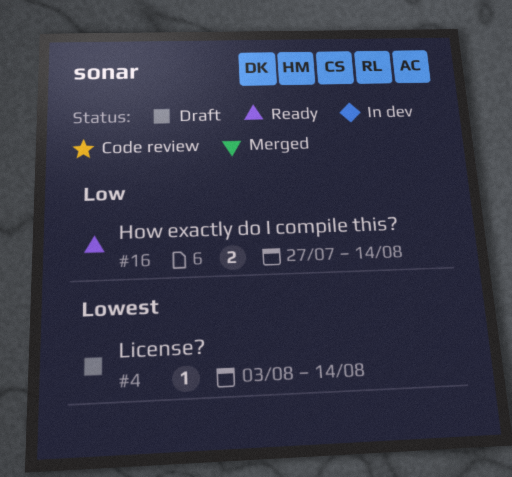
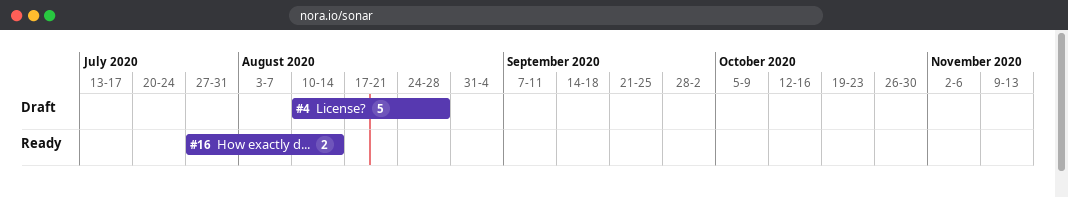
#4, estimate: 1 -> 5
#4, start: Aug 3 -> Aug 10
#4, due: Aug 14 -> Aug 28

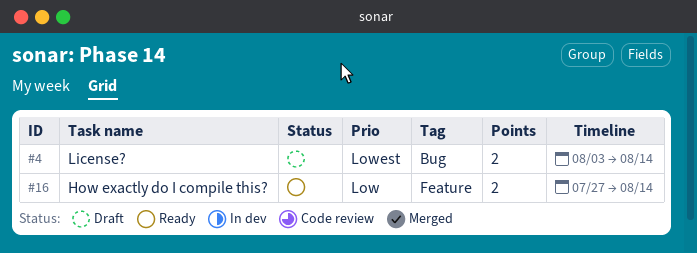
#4, estimate: 5 -> 2
#4, start: Aug 10 -> Aug 3
#4, due: Aug 28 -> Aug 14

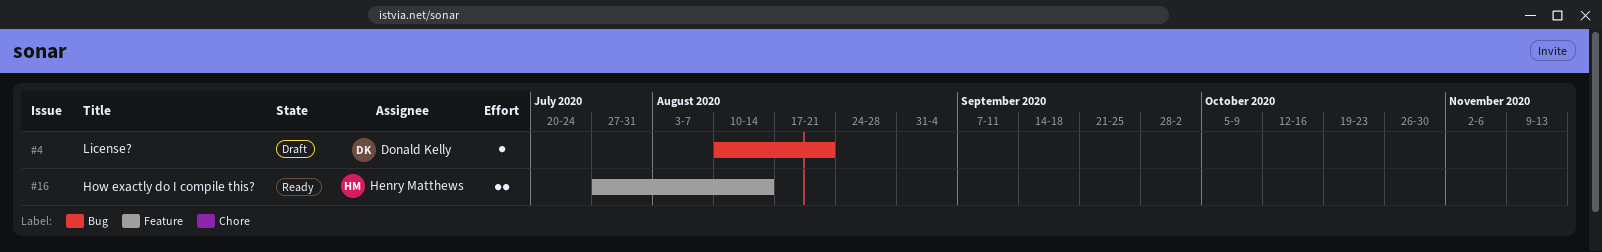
#4, estimate: 2 -> 1
#4, start: Aug 3 -> Aug 10
#4, due: Aug 14 -> Aug 21

